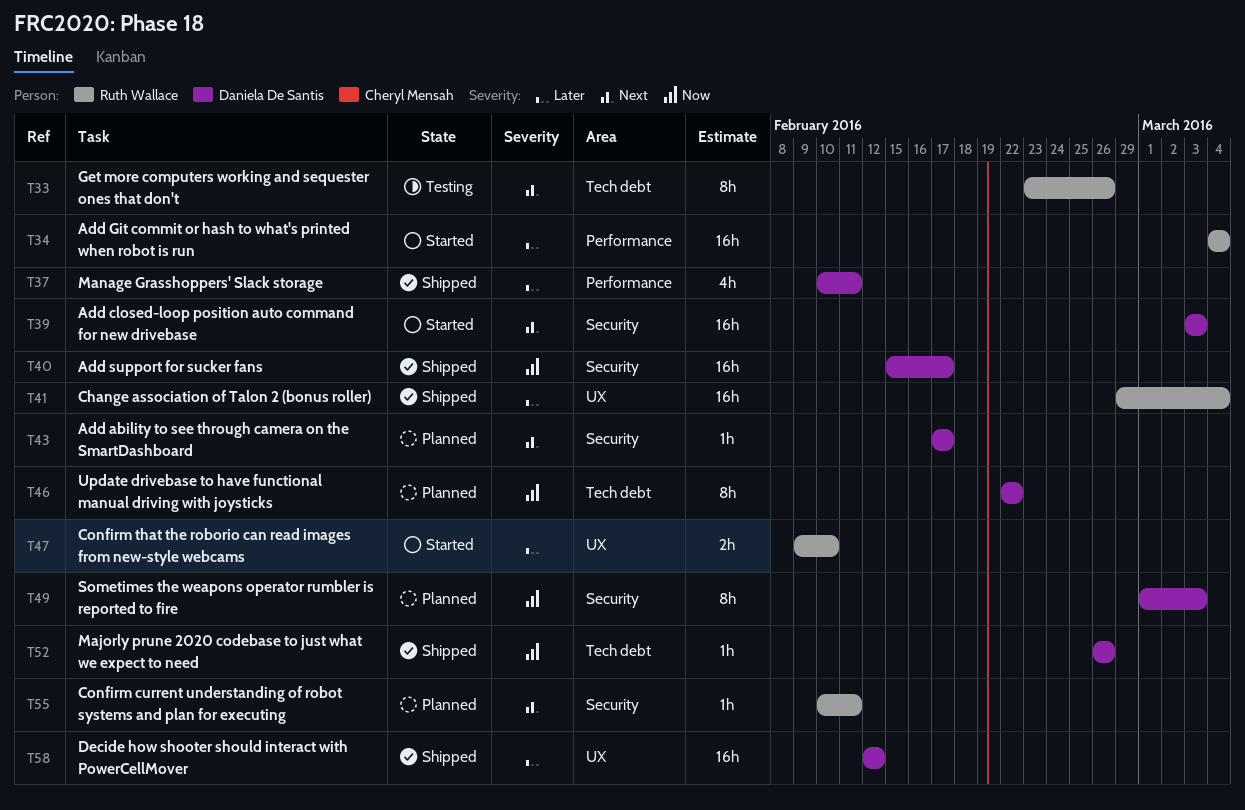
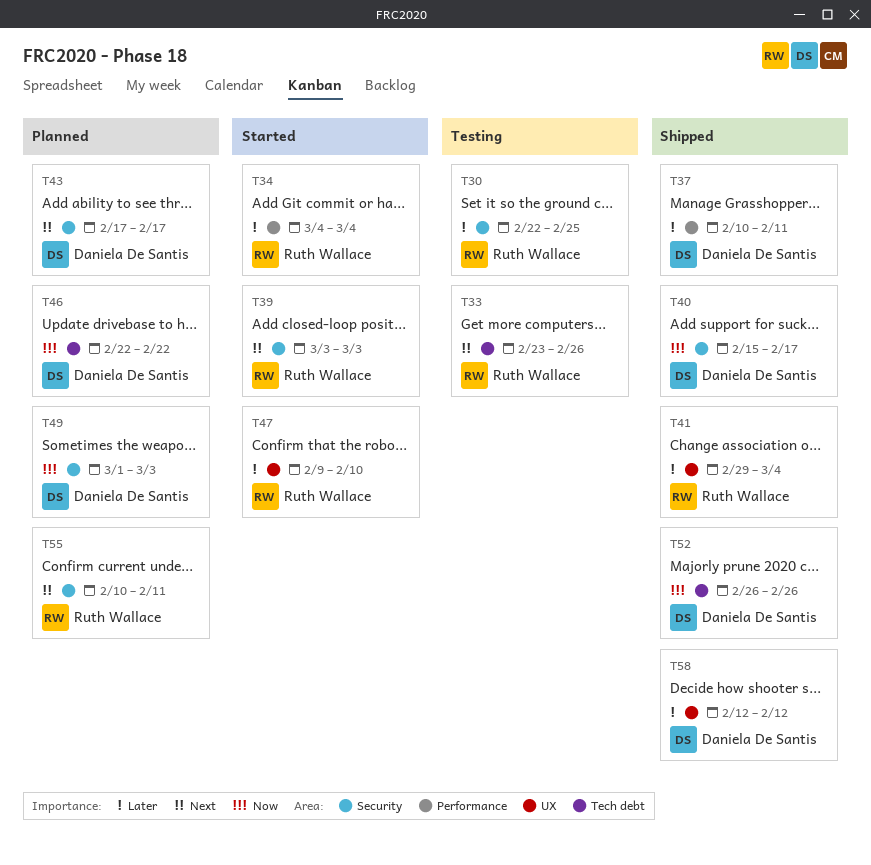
T30: none -> present
T39, owner: Daniela De Santis -> Ruth Wallace

